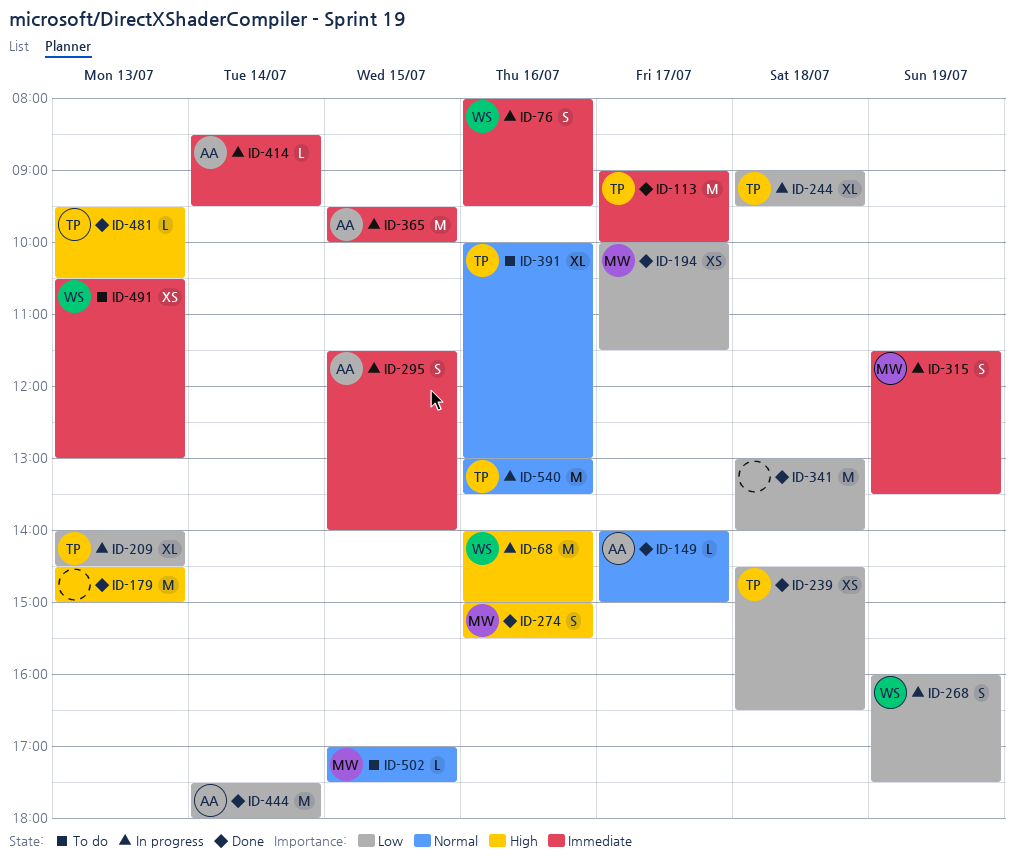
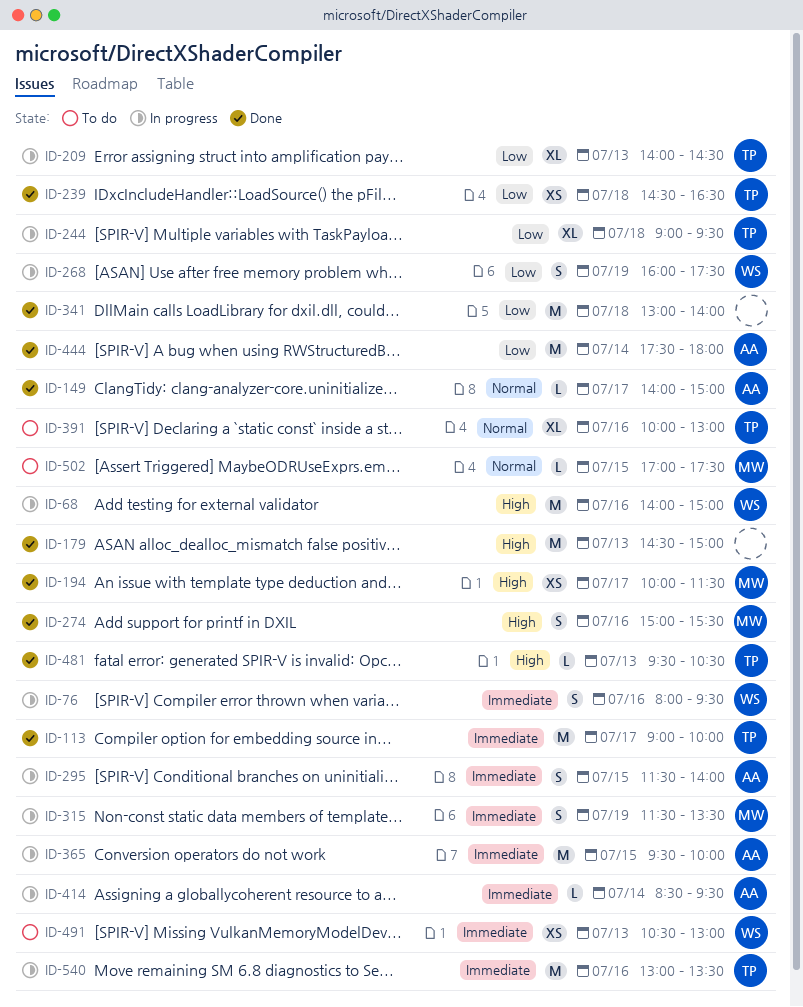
ID-194, priority: Low -> High
ID-540, priority: Normal -> Immediate

